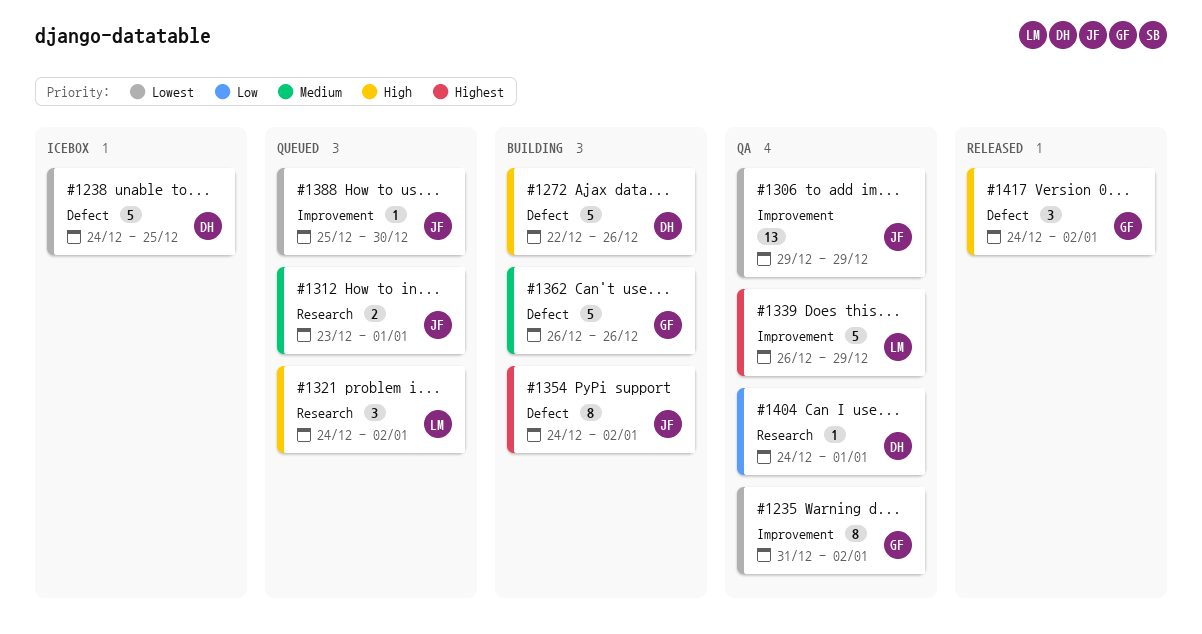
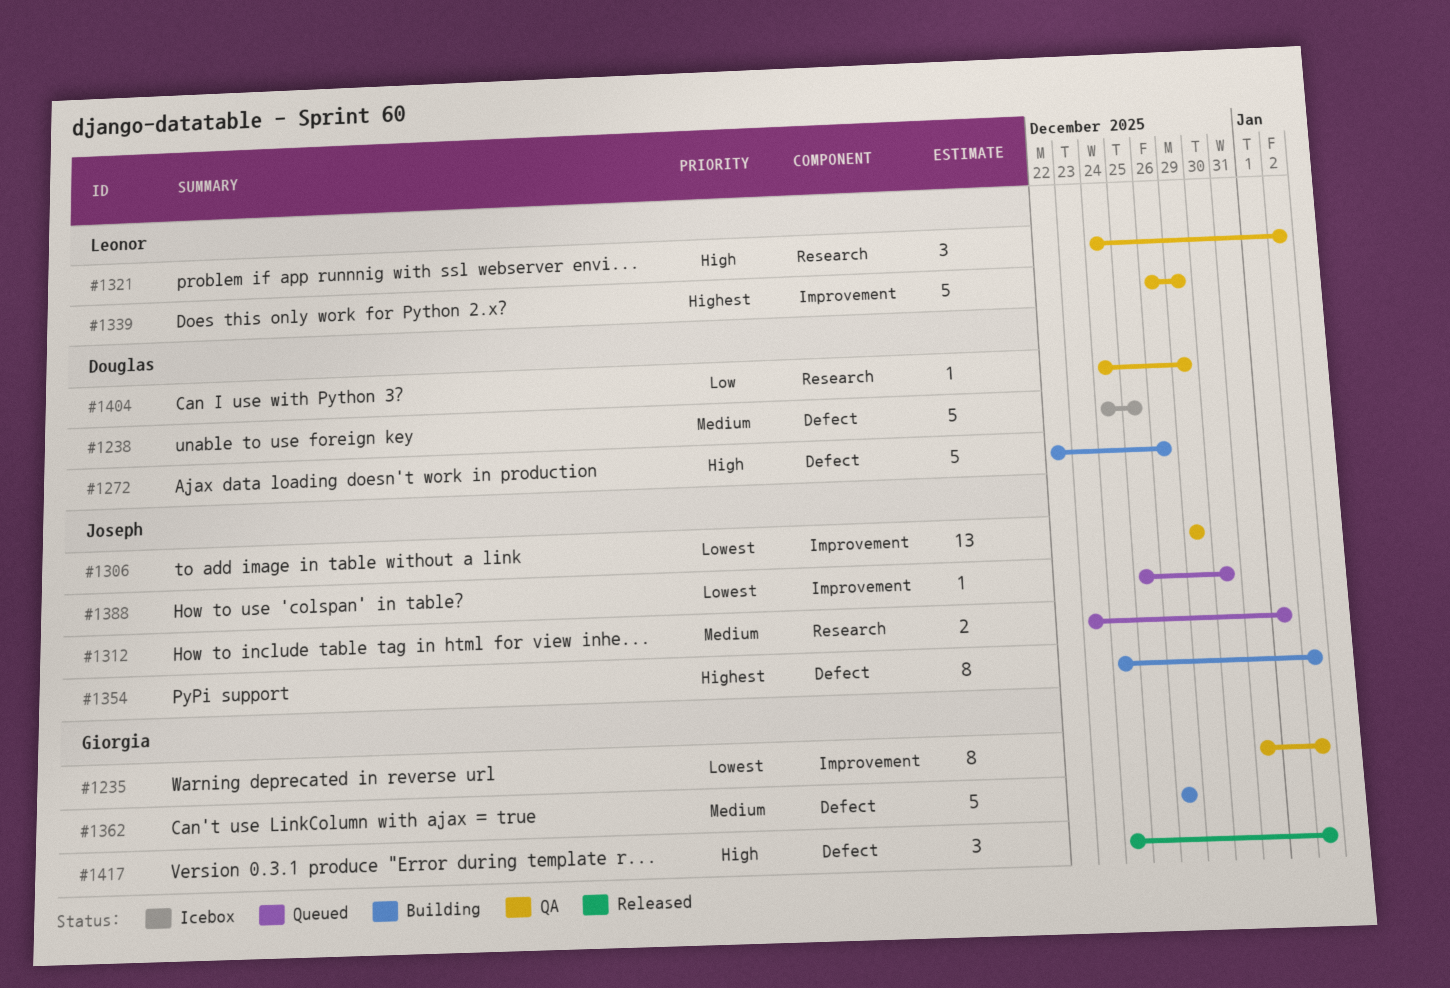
#1238, priority: Lowest -> Medium
#1321, status: Queued -> QA
#1404, due: Jan 1 -> Dec 29

